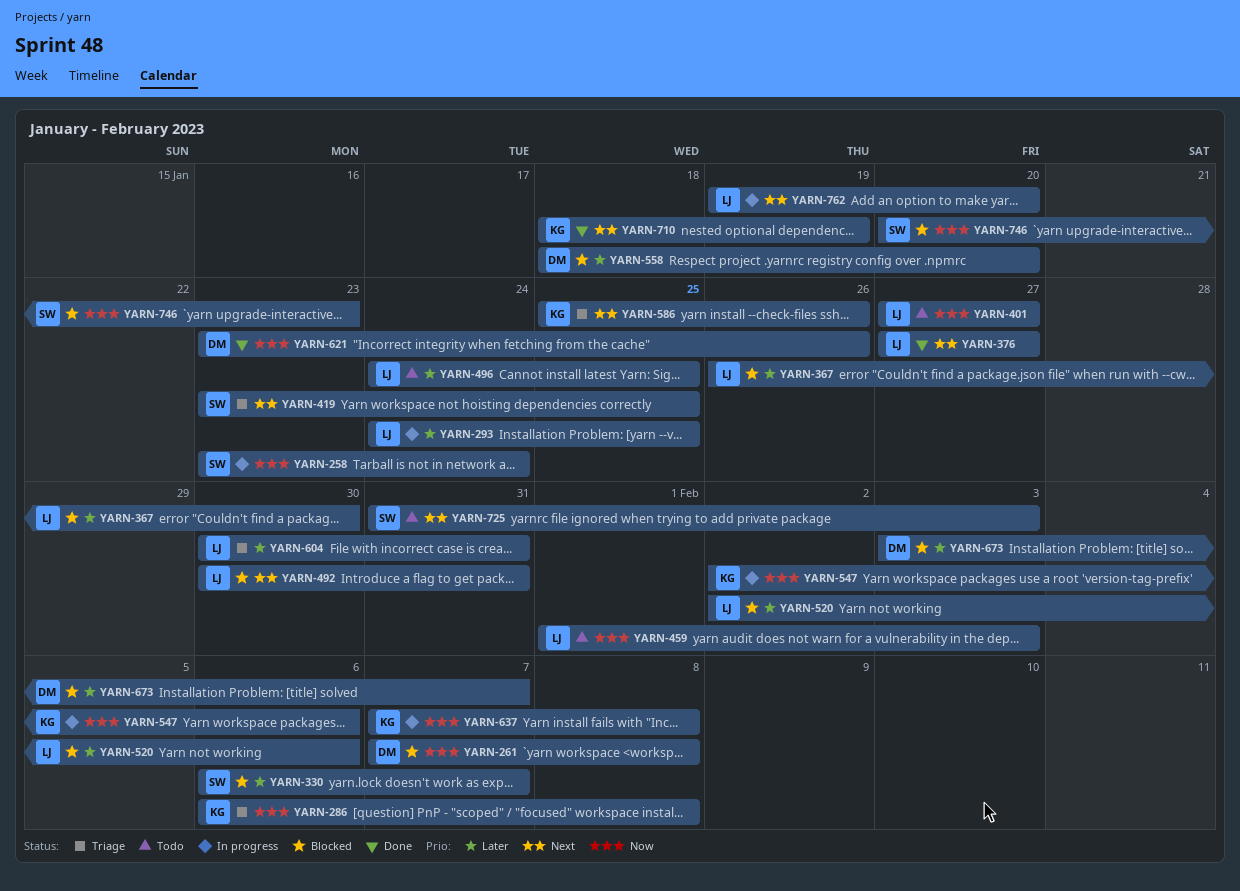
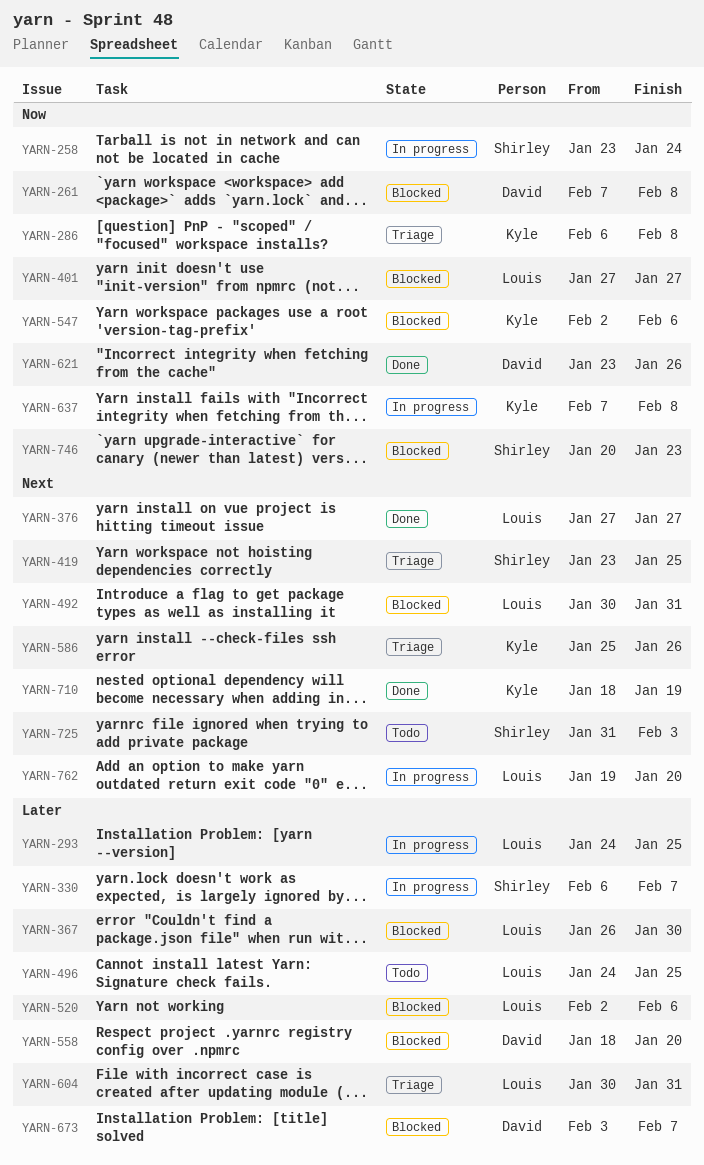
YARN-330, status: Blocked -> In progress
YARN-401, status: Todo -> Blocked
YARN-459: present -> none
YARN-547, status: In progress -> Blocked

